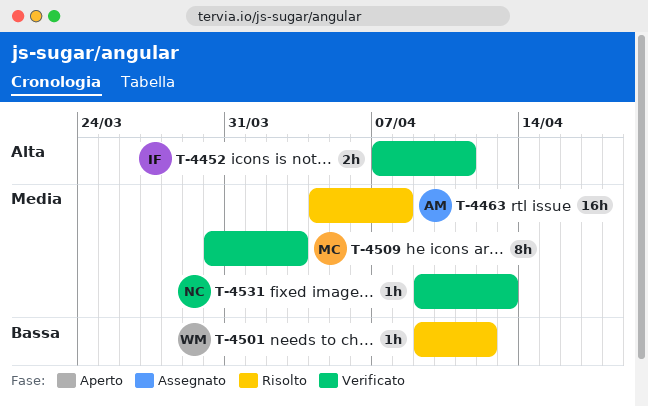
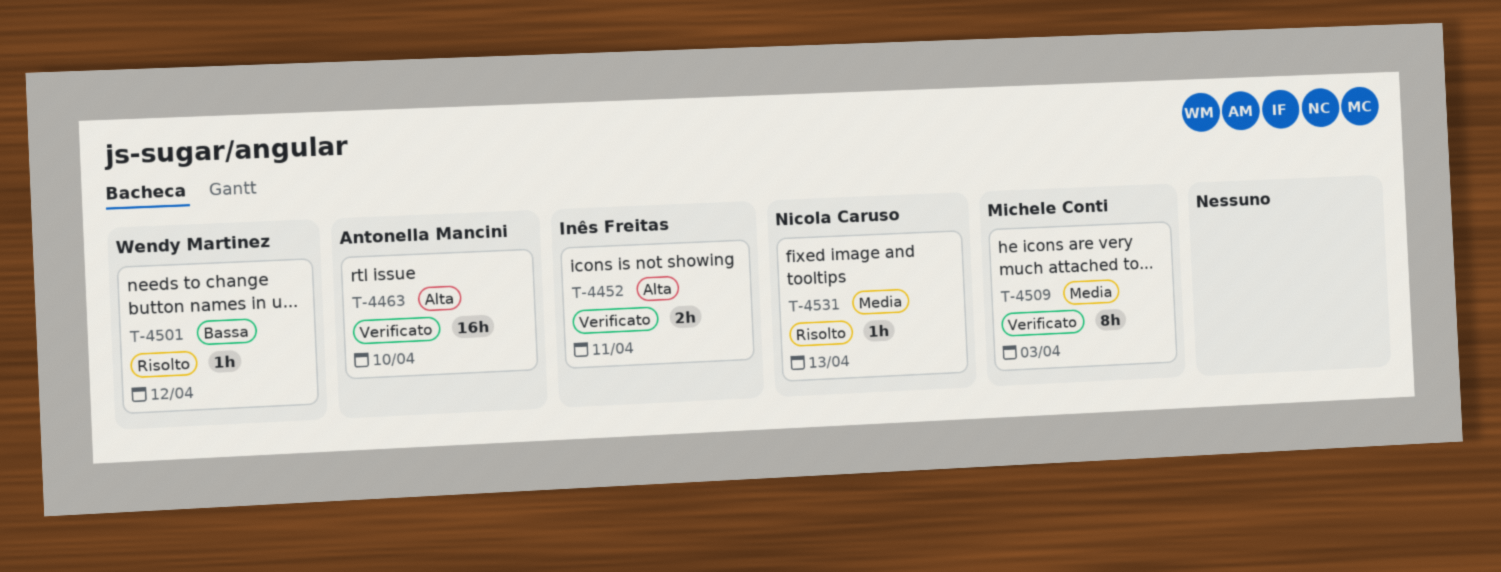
T-4463, status: Risolto -> Verificato
T-4463, priority: Media -> Alta
T-4463, due: Apr 8 -> Apr 10
T-4531, status: Verificato -> Risolto

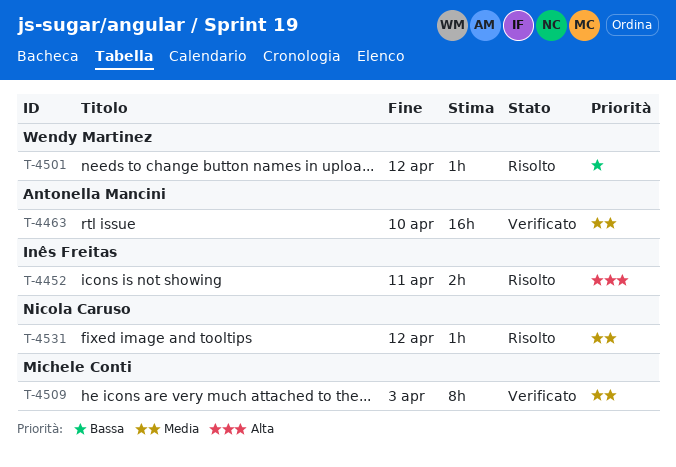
T-4452, status: Verificato -> Risolto
T-4463, priority: Alta -> Media
T-4531, due: Apr 13 -> Apr 12

